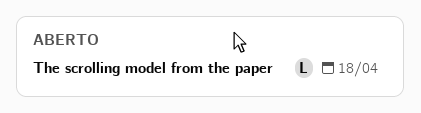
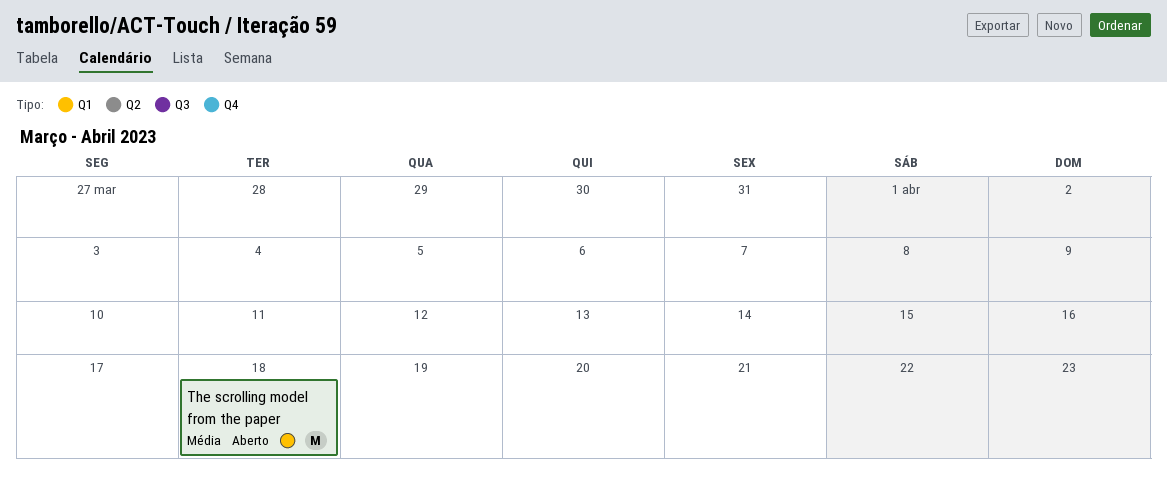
The scrolling model from the paper, estimate: L -> M

